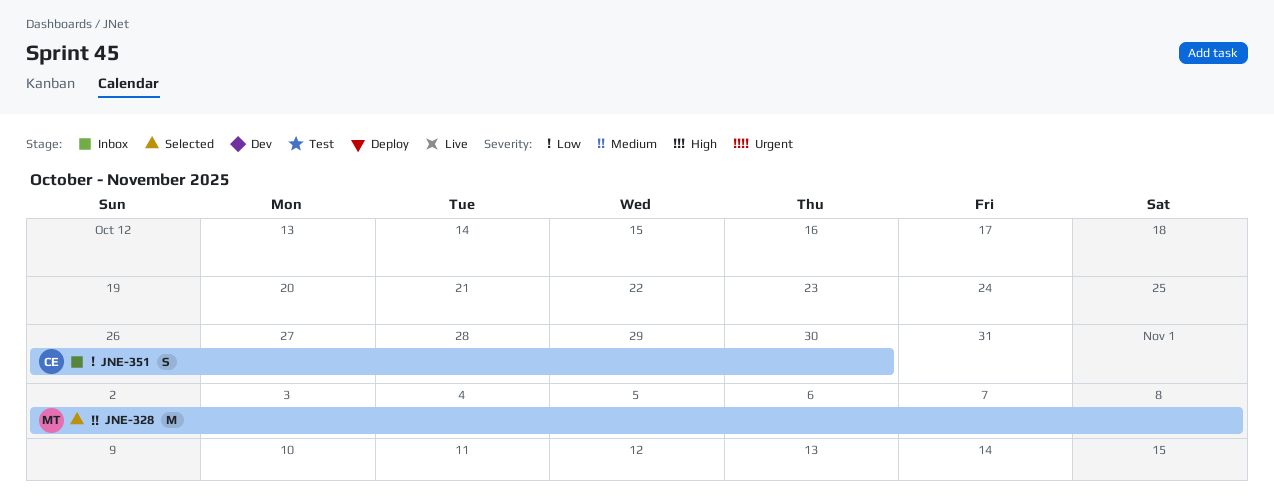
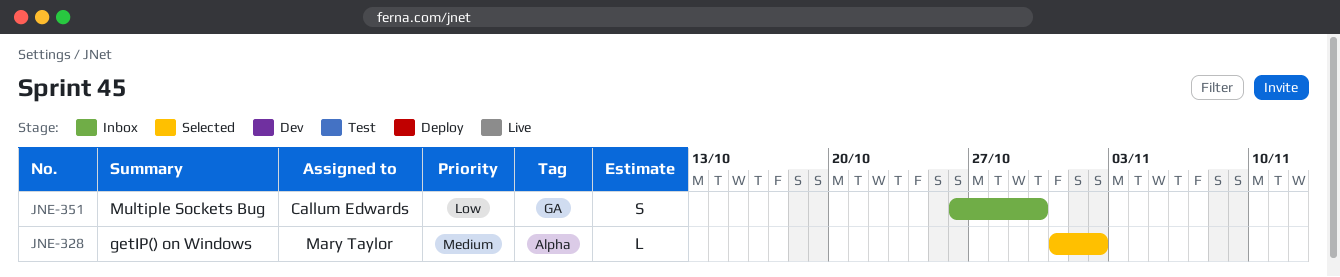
JNE-328, estimate: M -> L
JNE-328, start: Nov 2 -> Oct 31
JNE-328, due: Nov 8 -> Nov 2

